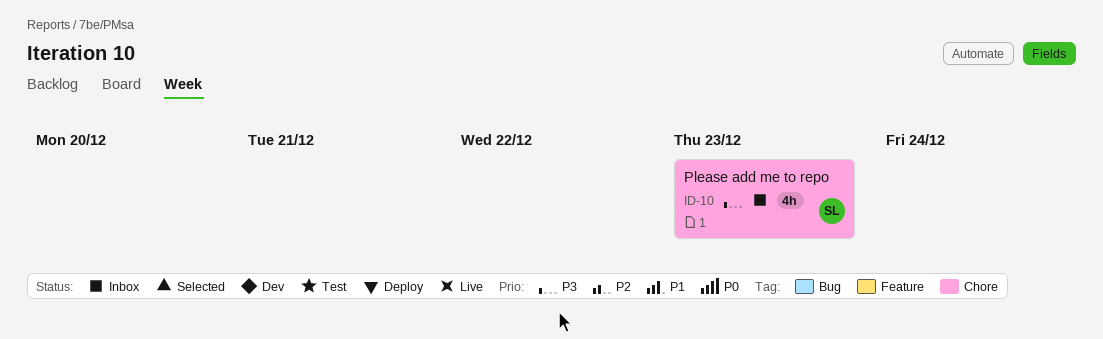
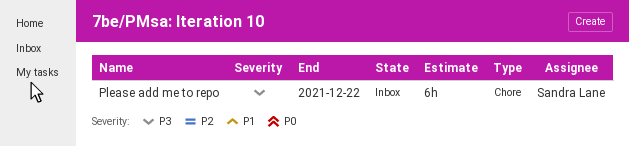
Please add me to repo, estimate: 4h -> 6h
Please add me to repo, due: Dec 23 -> Dec 22

